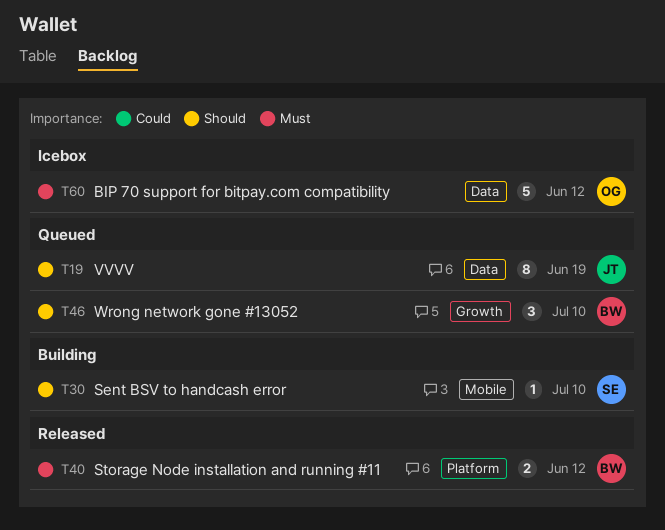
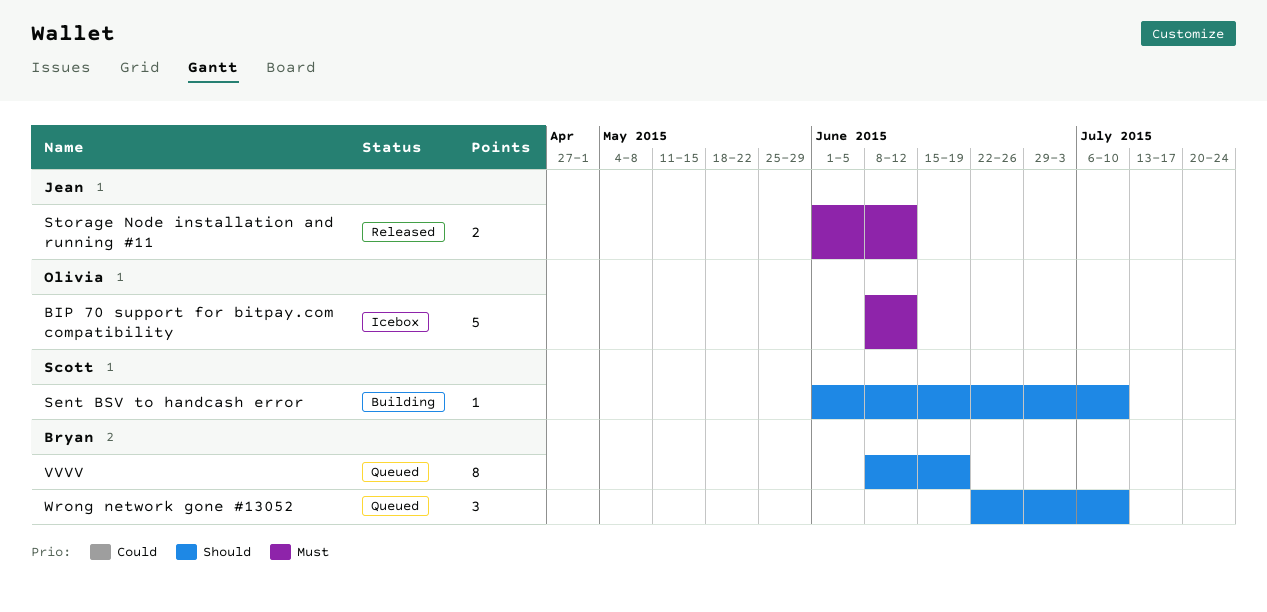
Storage Node installation and running #11, owner: Bryan -> Jean
VVVV, owner: Jean -> Bryan

